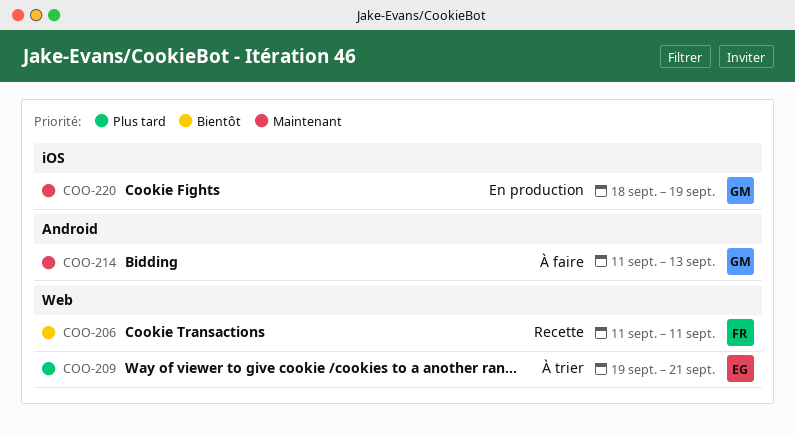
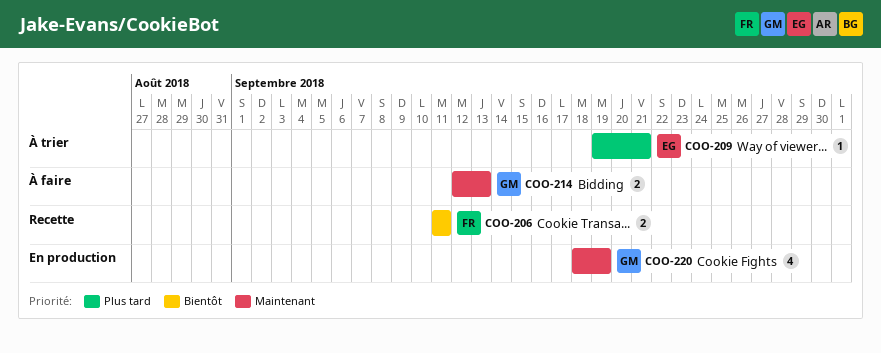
COO-214, start: Sep 11 -> Sep 12

